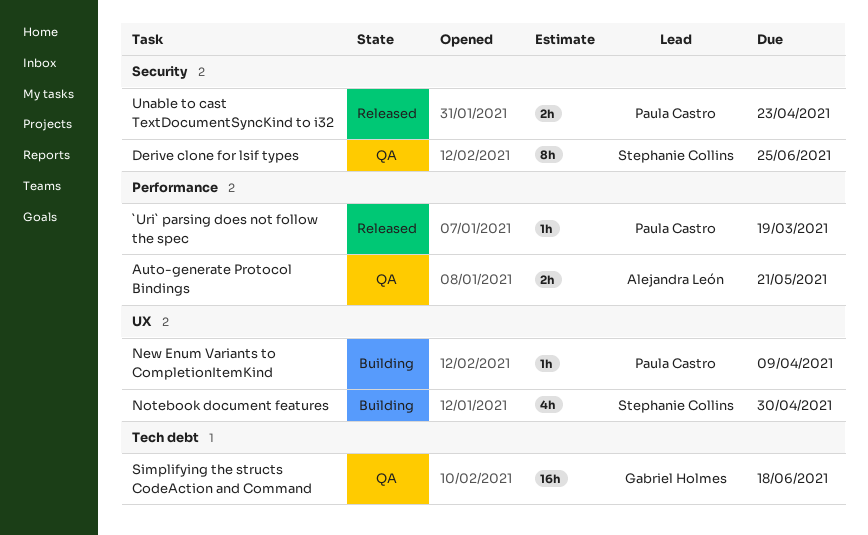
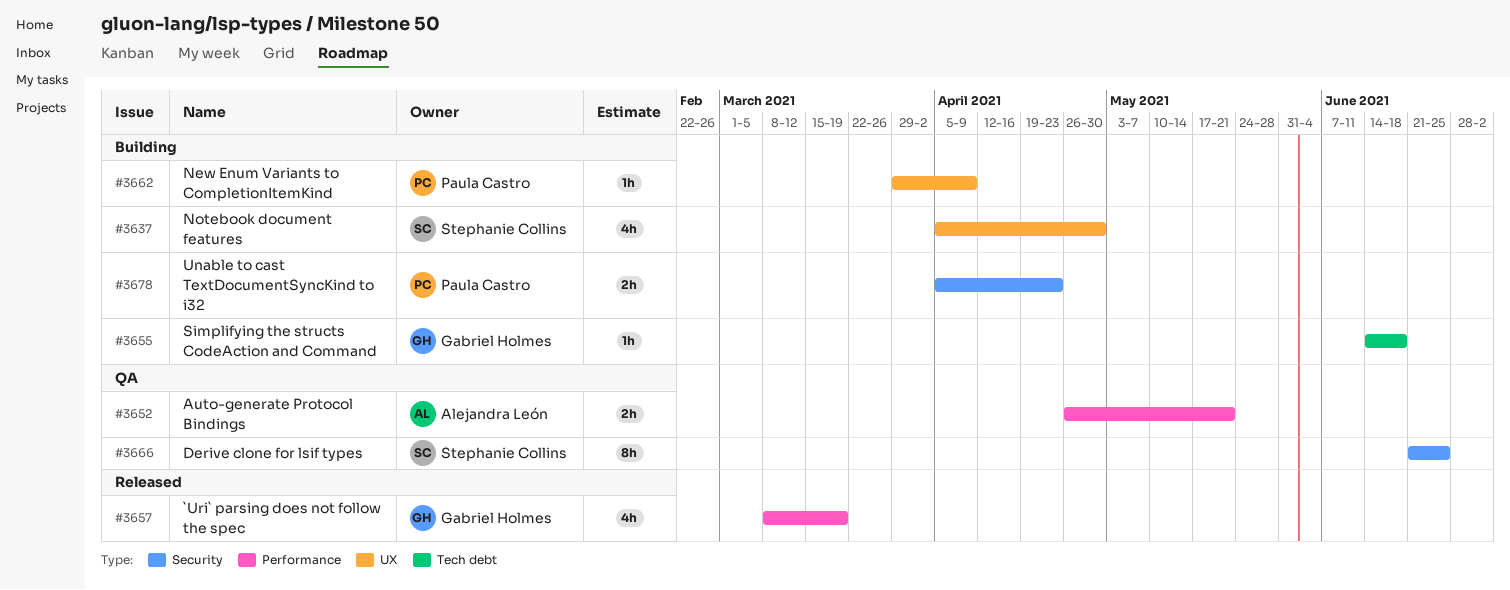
`Uri` parsing does not follow the spec, owner: Paula Castro -> Gabriel Holmes
`Uri` parsing does not follow the spec, estimate: 1h -> 4h
Simplifying the structs CodeAction and Command, status: QA -> Building
Simplifying the structs CodeAction and Command, estimate: 16h -> 1h
Unable to cast TextDocumentSyncKind to i32, status: Released -> Building

